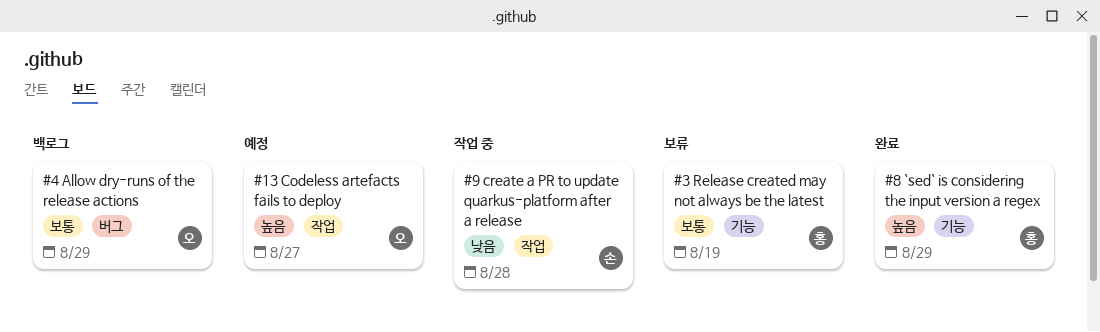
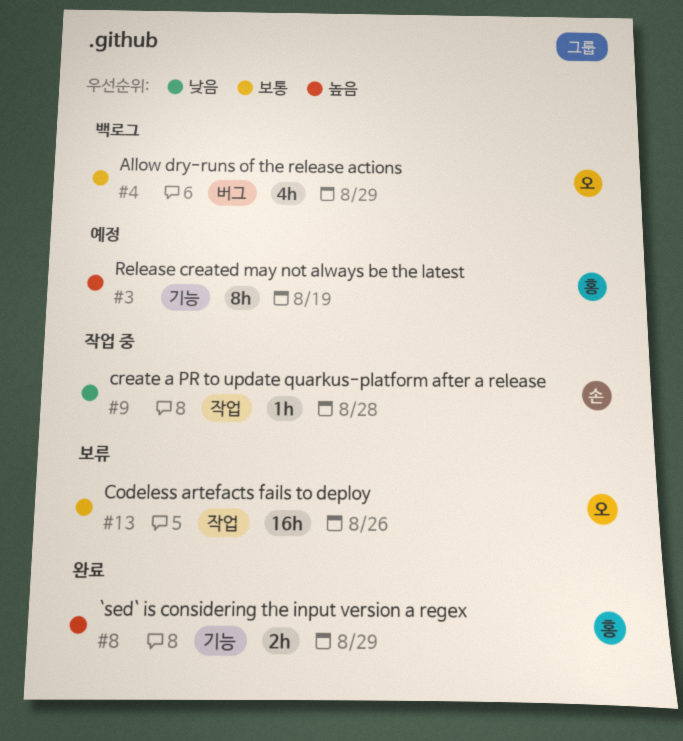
#3, status: 보류 -> 예정
#3, priority: 보통 -> 높음
#13, status: 예정 -> 보류
#13, priority: 높음 -> 보통
#13, due: Aug 27 -> Aug 26

